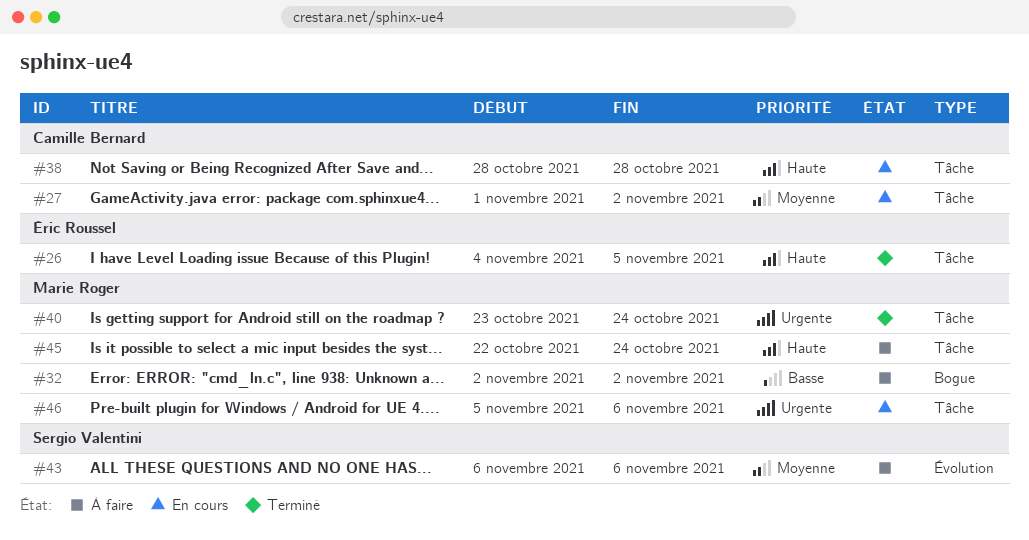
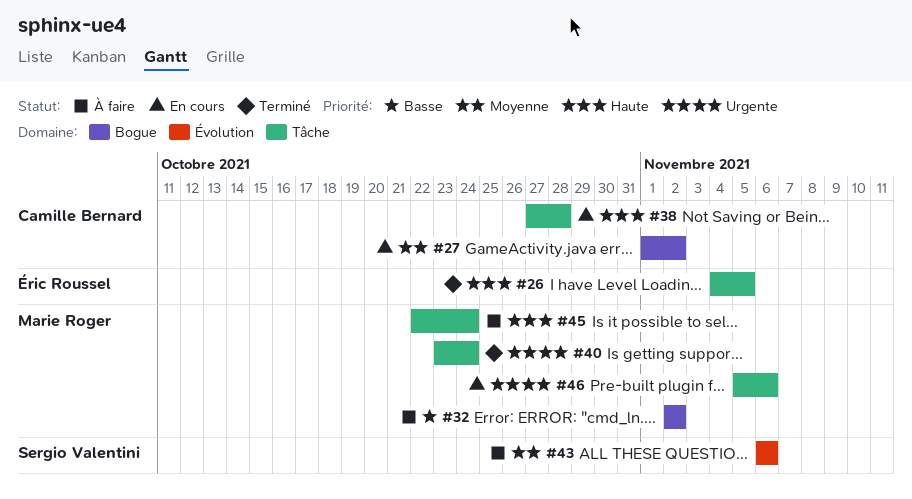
#27, label: Tâche -> Bogue
#38, start: Oct 28 -> Oct 27

